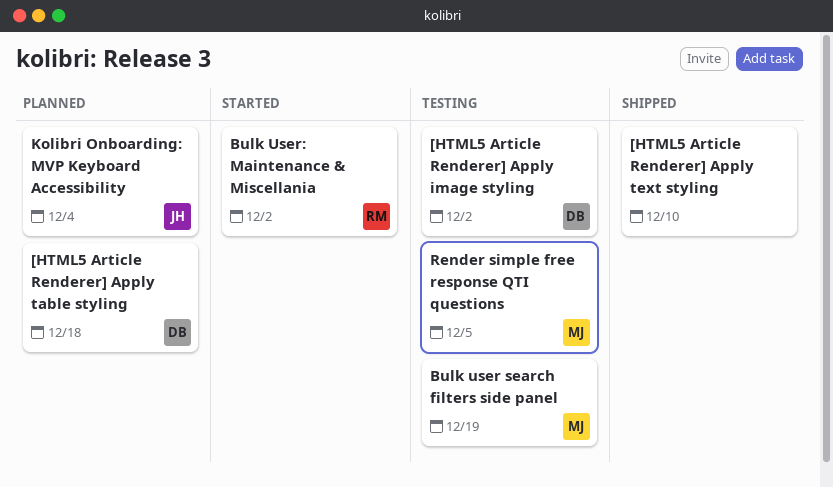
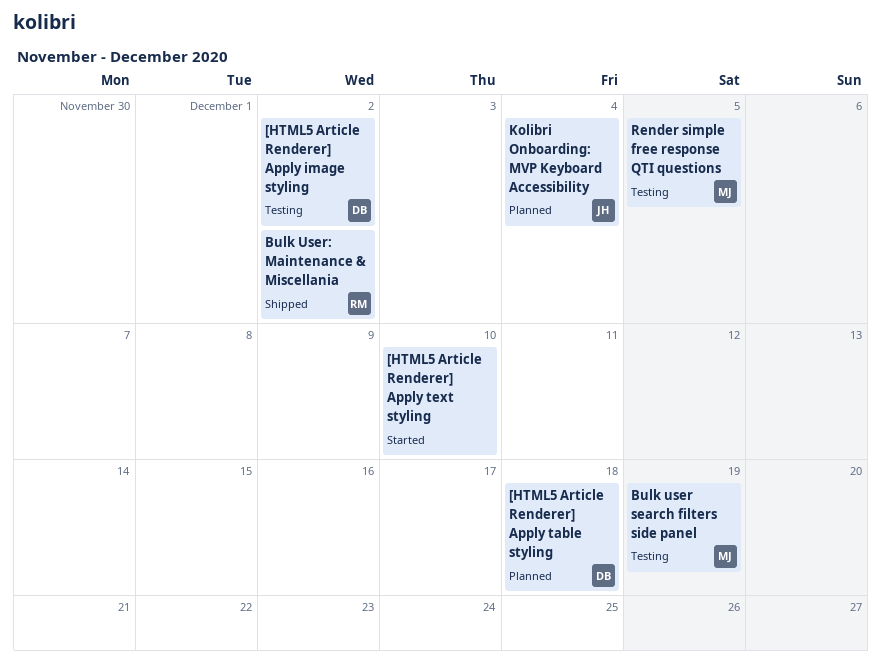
[HTML5 Article Renderer] Apply text styling, status: Shipped -> Started
Bulk User: Maintenance & Miscellania, status: Started -> Shipped

